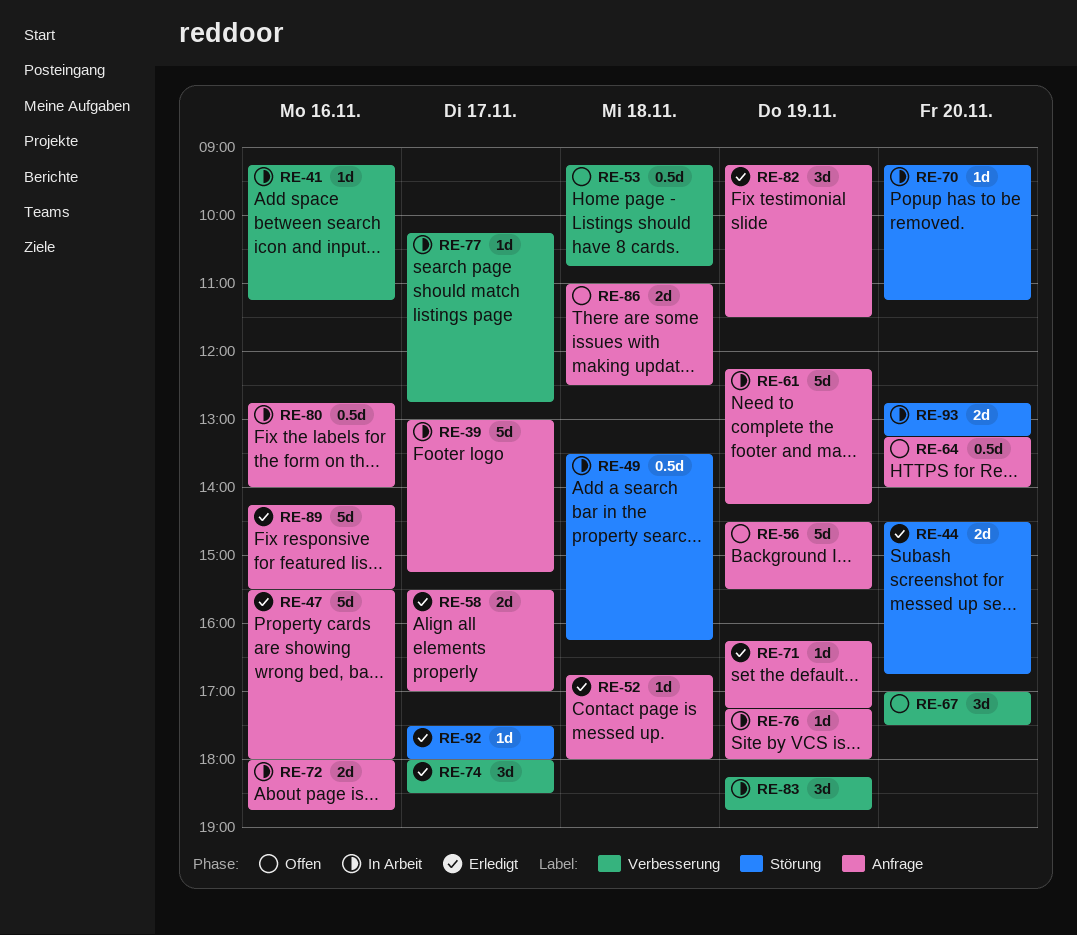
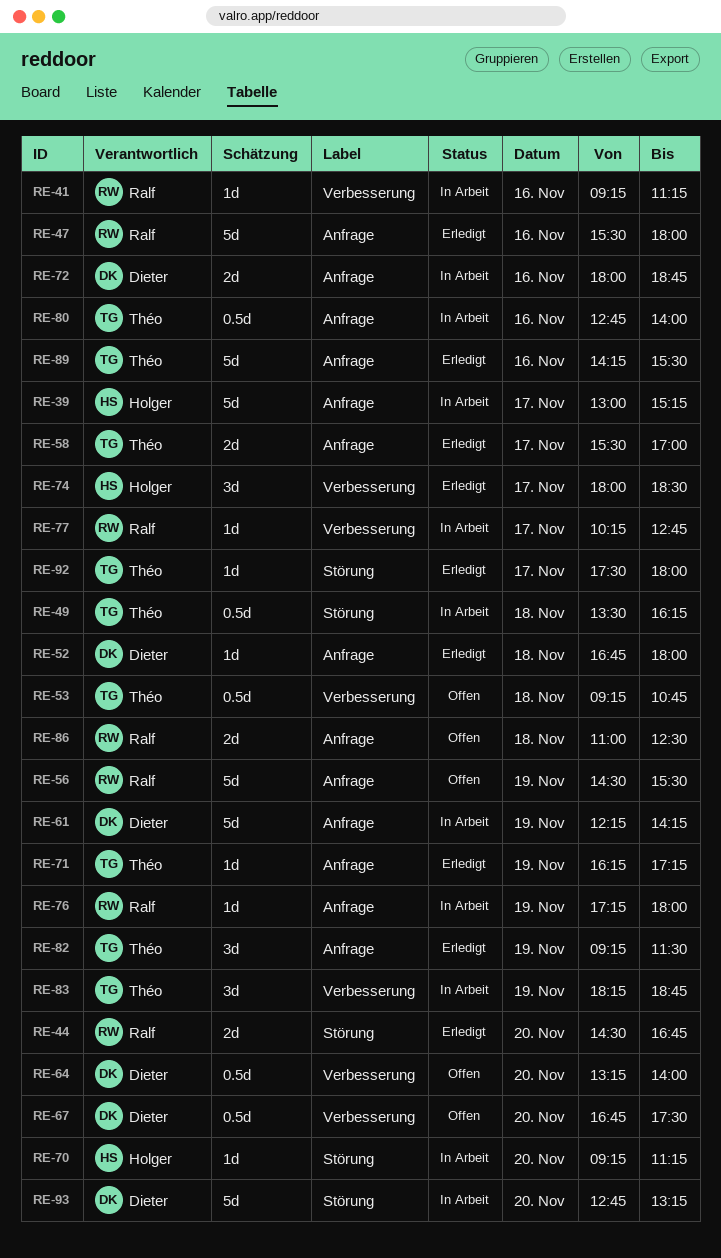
RE-64, label: Anfrage -> Verbesserung
RE-67, estimate: 3d -> 0.5d
RE-67, begins: 17:00 -> 16:45
RE-93, estimate: 2d -> 5d

